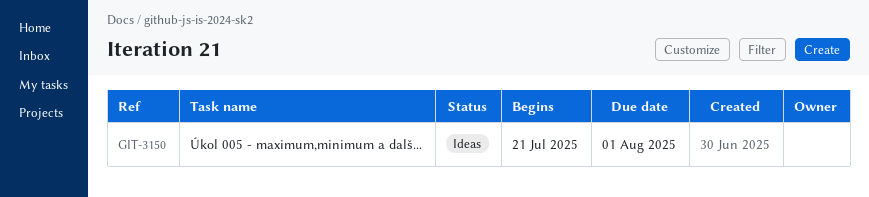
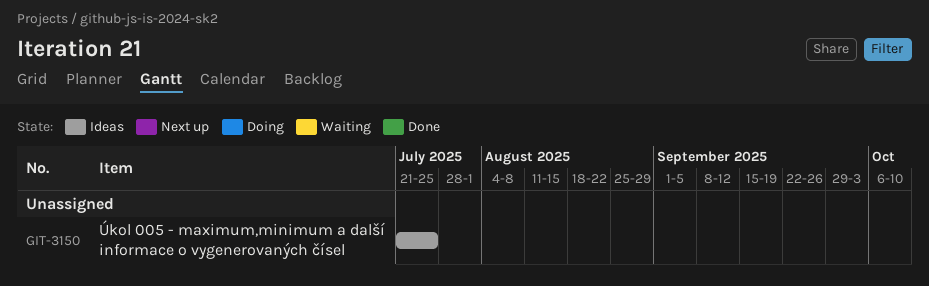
GIT-3150, due: Aug 1 -> Jul 25

